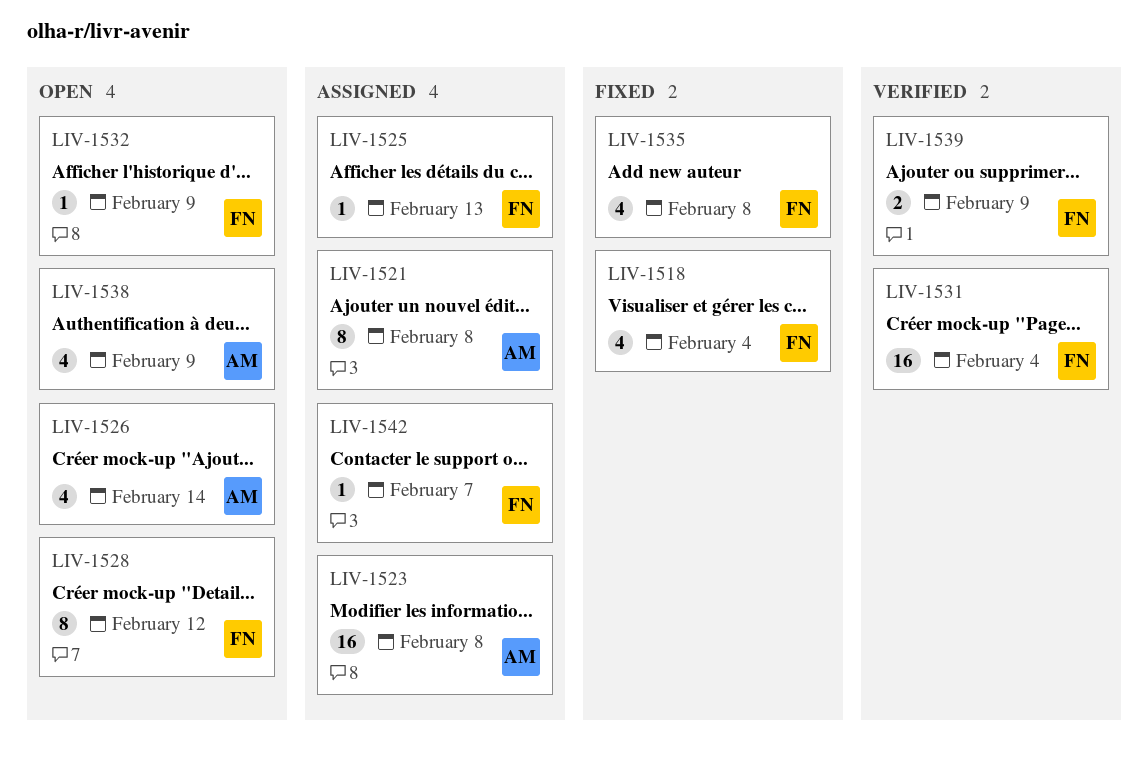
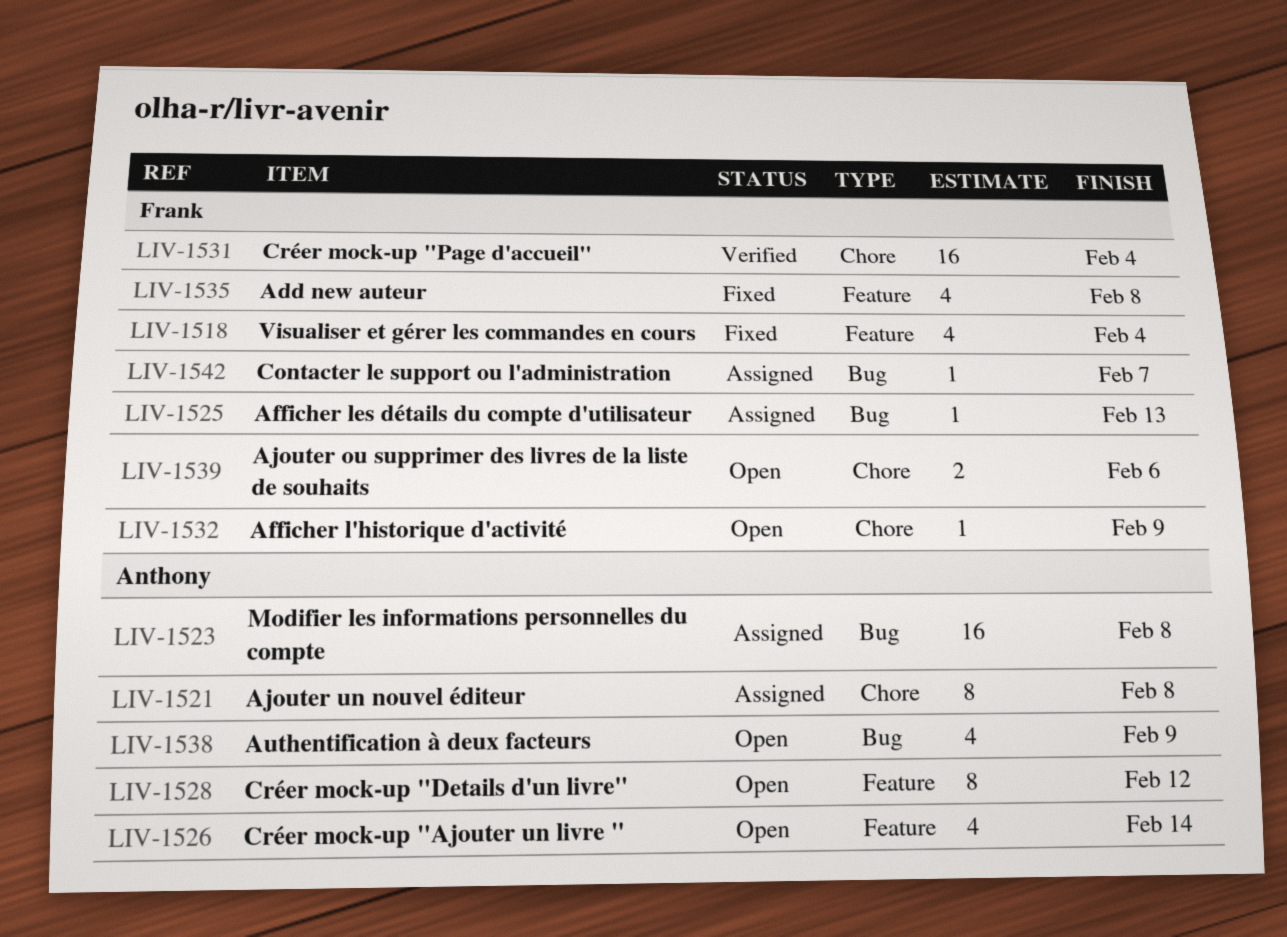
LIV-1528, owner: Frank -> Anthony
LIV-1539, status: Verified -> Open
LIV-1539, due: Feb 9 -> Feb 6

